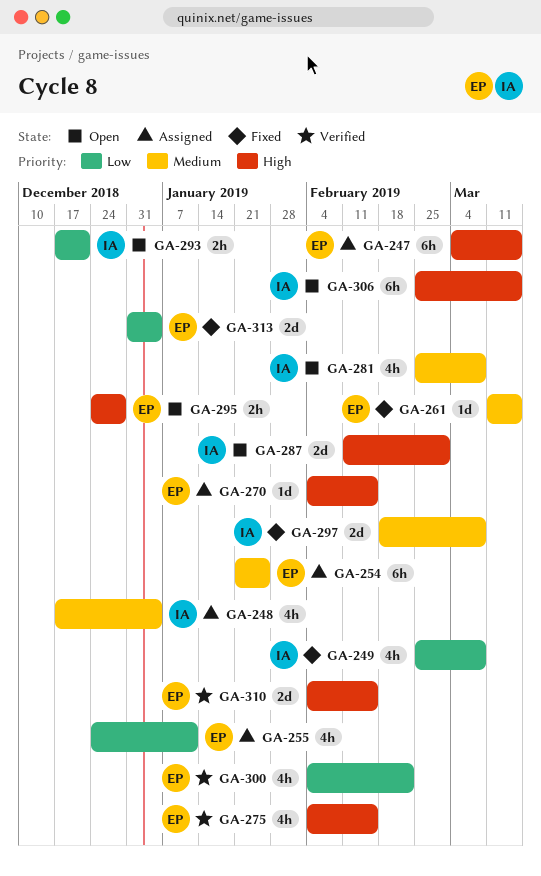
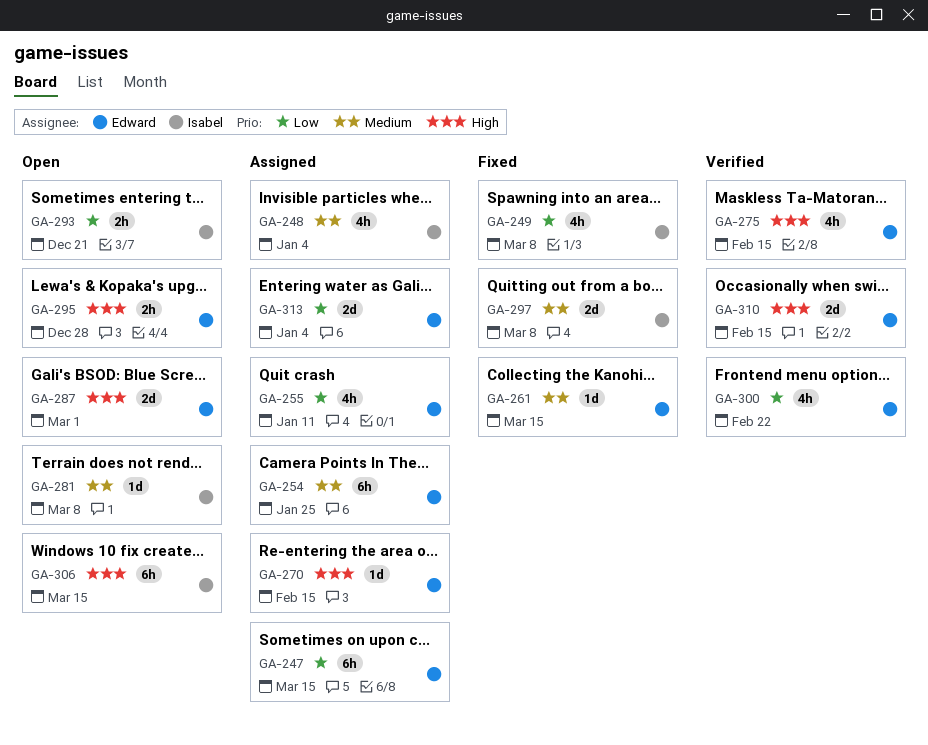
GA-247, priority: High -> Low
GA-281, estimate: 4h -> 1d
GA-287, owner: Isabel -> Edward
GA-313, status: Fixed -> Assigned

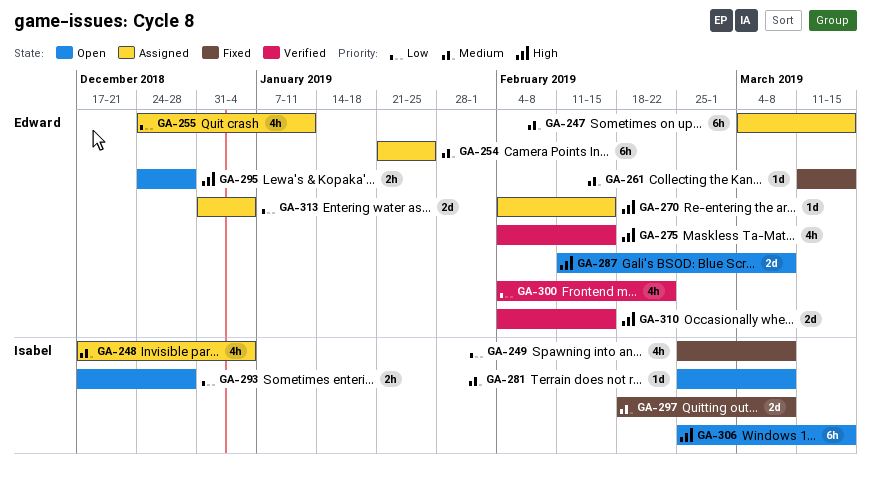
GA-247, priority: Low -> Medium
GA-287, due: Mar 1 -> Mar 8
GA-293, due: Dec 21 -> Dec 28

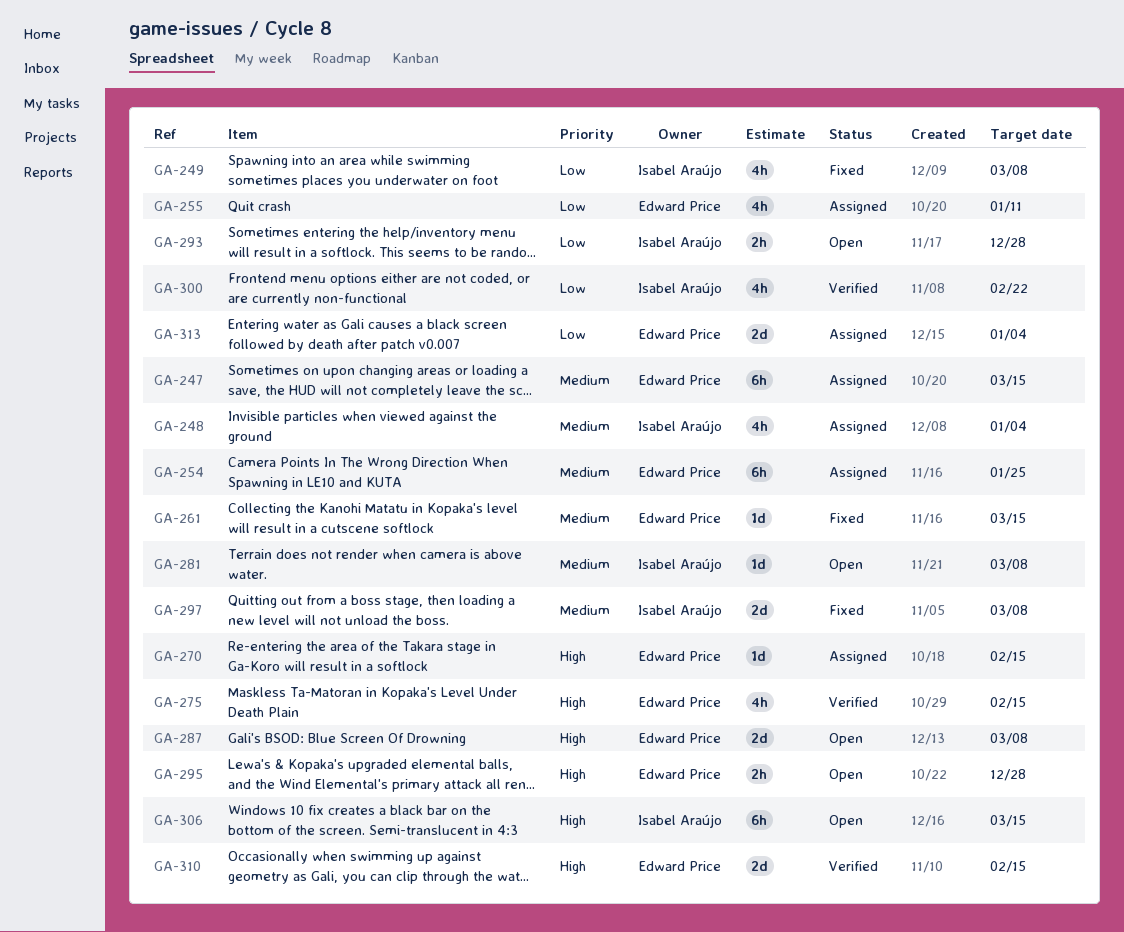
GA-300, owner: Edward Price -> Isabel Araújo

